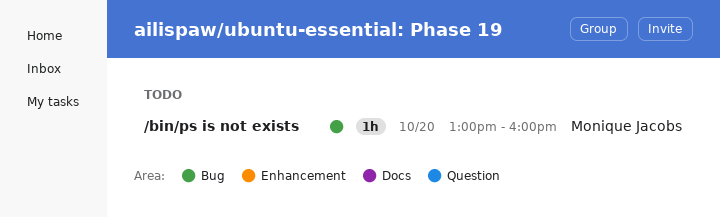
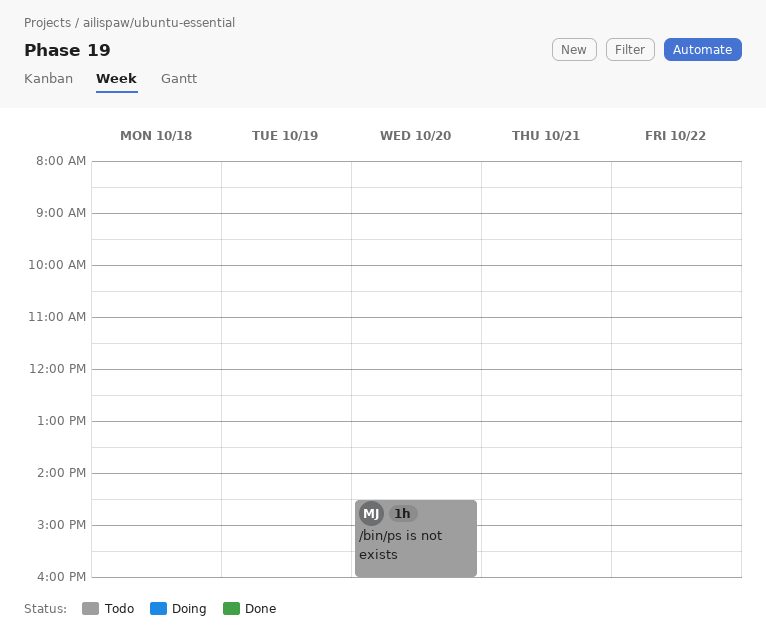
/bin/ps is not exists, begins: 13:00 -> 14:30

